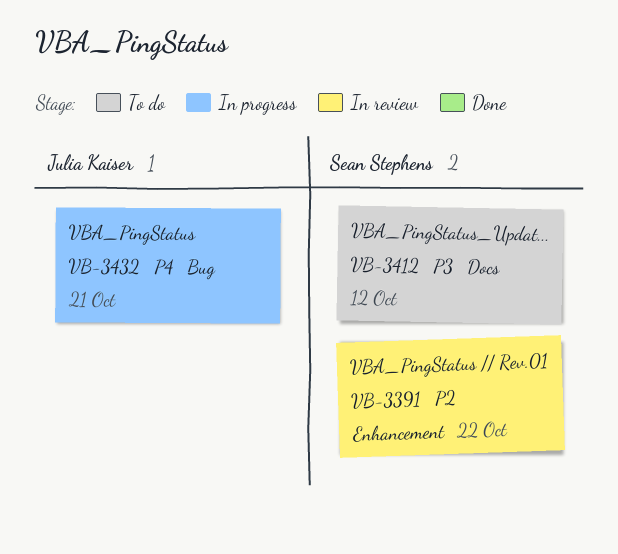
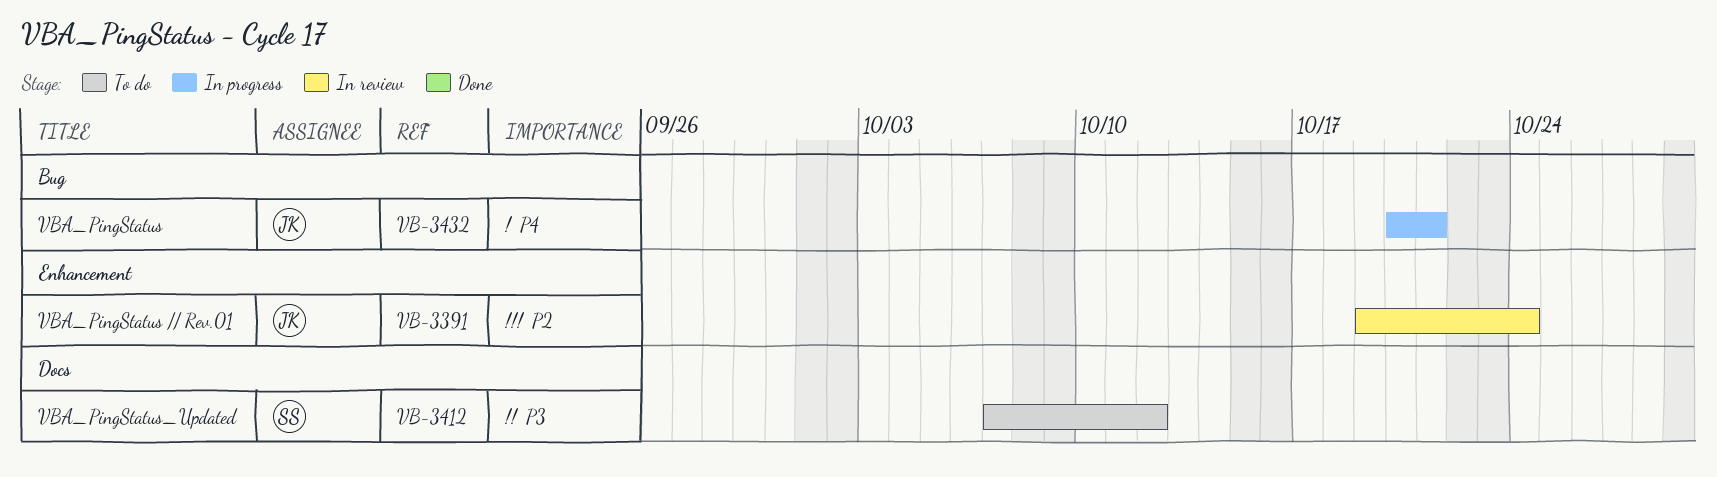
VB-3391, owner: Sean Stephens -> Julia Kaiser
VB-3391, due: Oct 22 -> Oct 24

